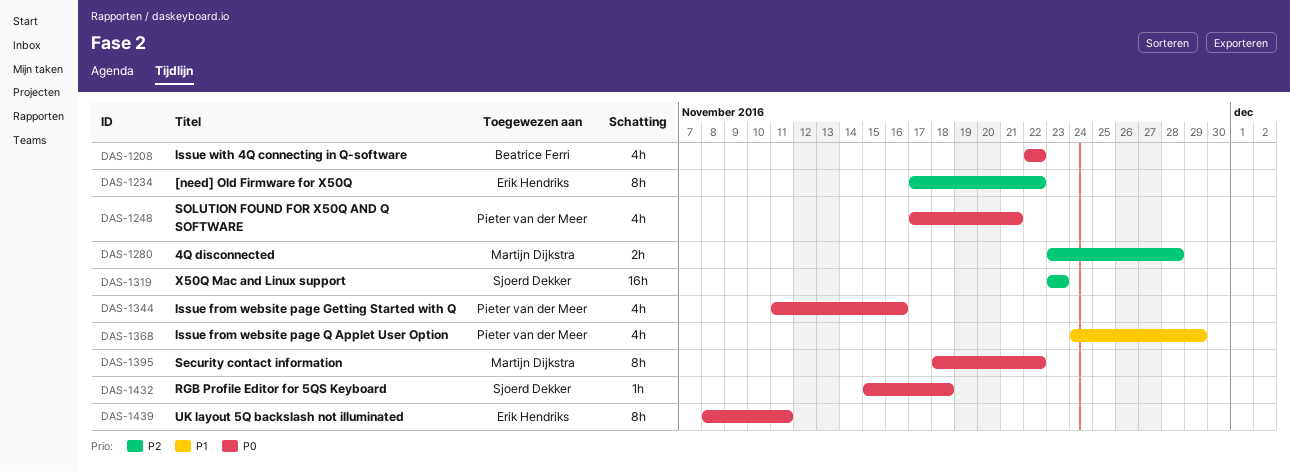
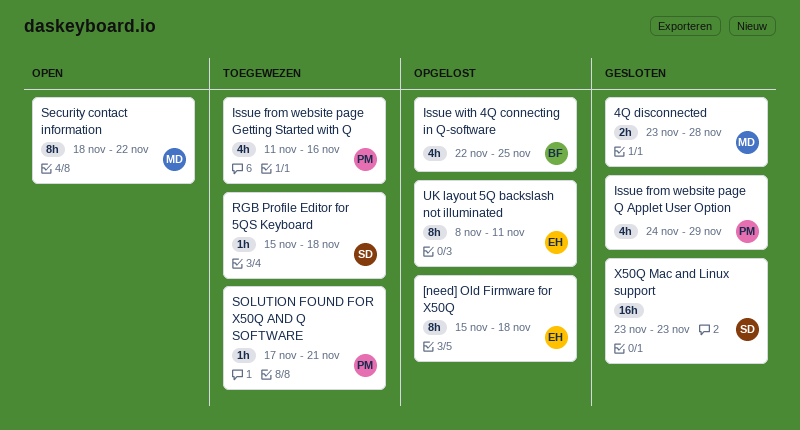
[need] Old Firmware for X50Q, start: Nov 17 -> Nov 15
[need] Old Firmware for X50Q, due: Nov 22 -> Nov 18
Issue with 4Q connecting in Q-software, due: Nov 22 -> Nov 25
SOLUTION FOUND FOR X50Q AND Q SOFTWARE, estimate: 4h -> 1h

